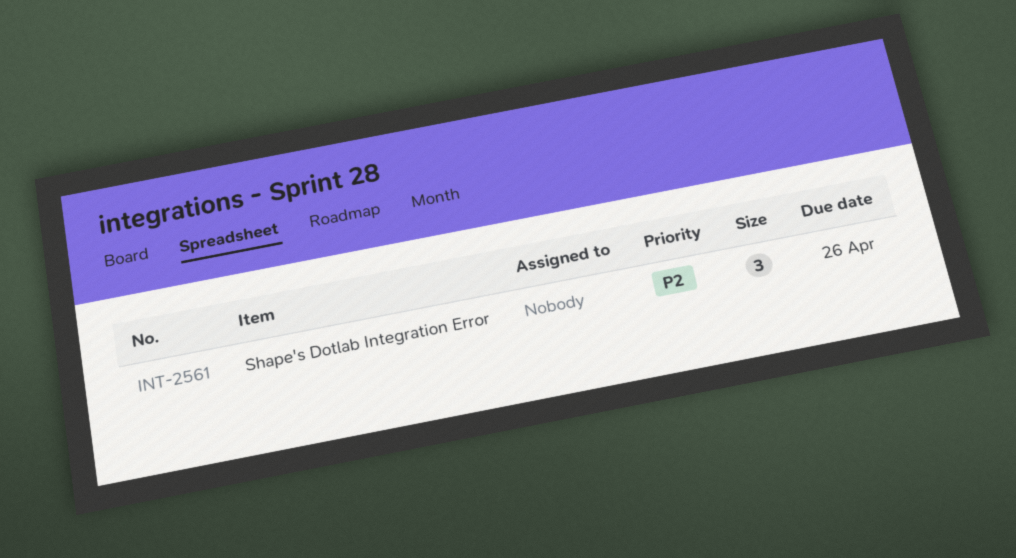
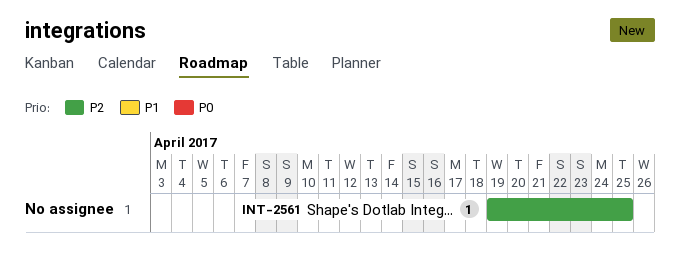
INT-2561, estimate: 3 -> 1
INT-2561, due: Apr 26 -> Apr 25

